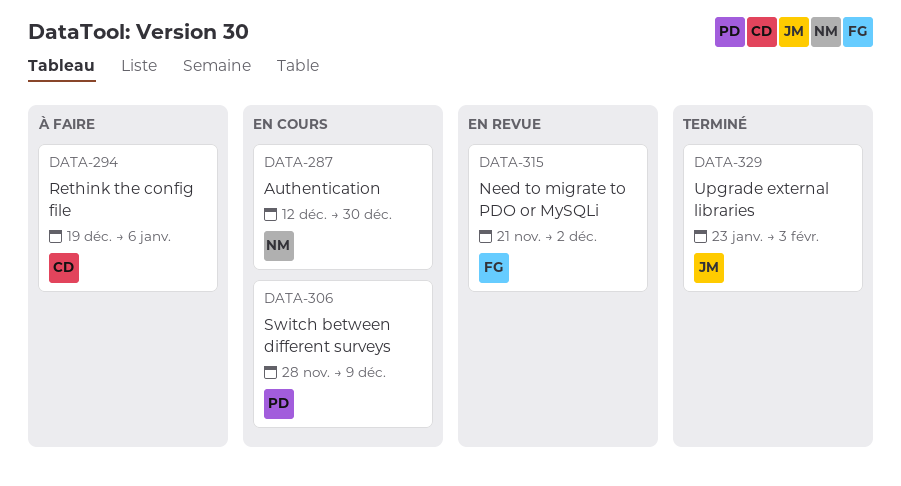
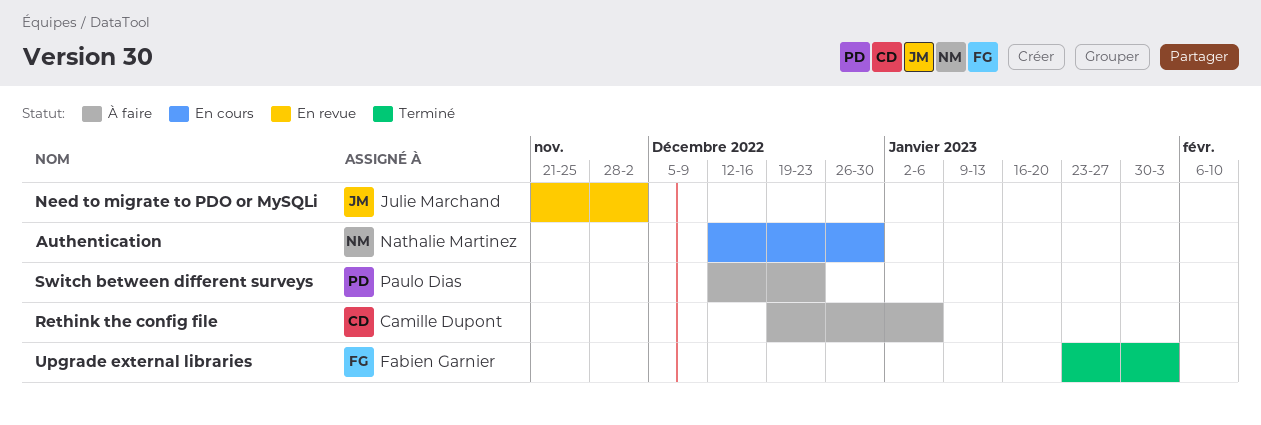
Need to migrate to PDO or MySQLi, owner: Fabien Garnier -> Julie Marchand
Switch between different surveys, status: En cours -> À faire
Switch between different surveys, start: Nov 28 -> Dec 12
Switch between different surveys, due: Dec 9 -> Dec 23
Upgrade external libraries, owner: Julie Marchand -> Fabien Garnier

